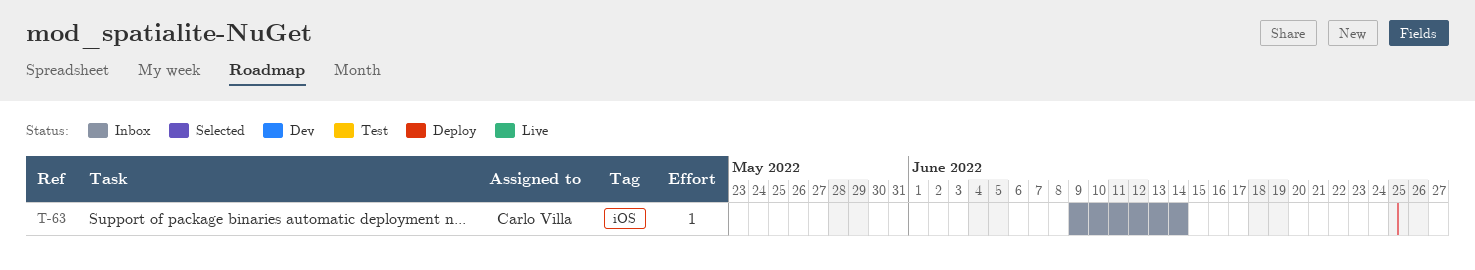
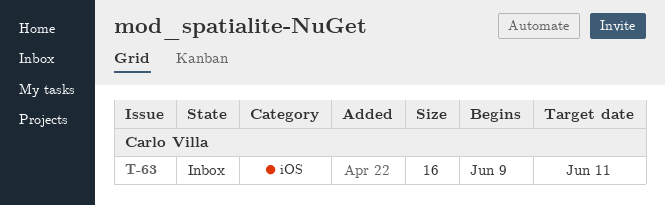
T-63, estimate: 1 -> 16
T-63, due: Jun 14 -> Jun 11

